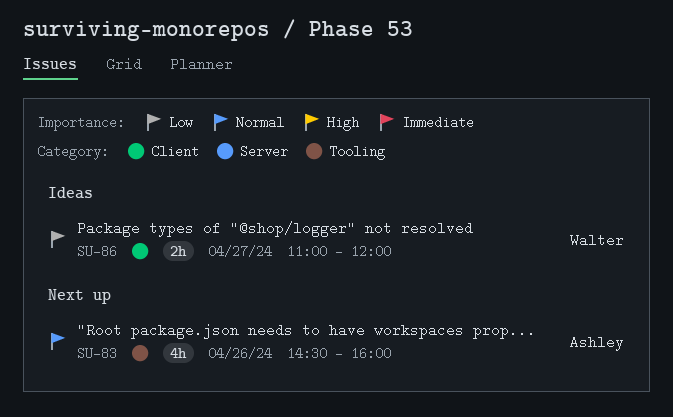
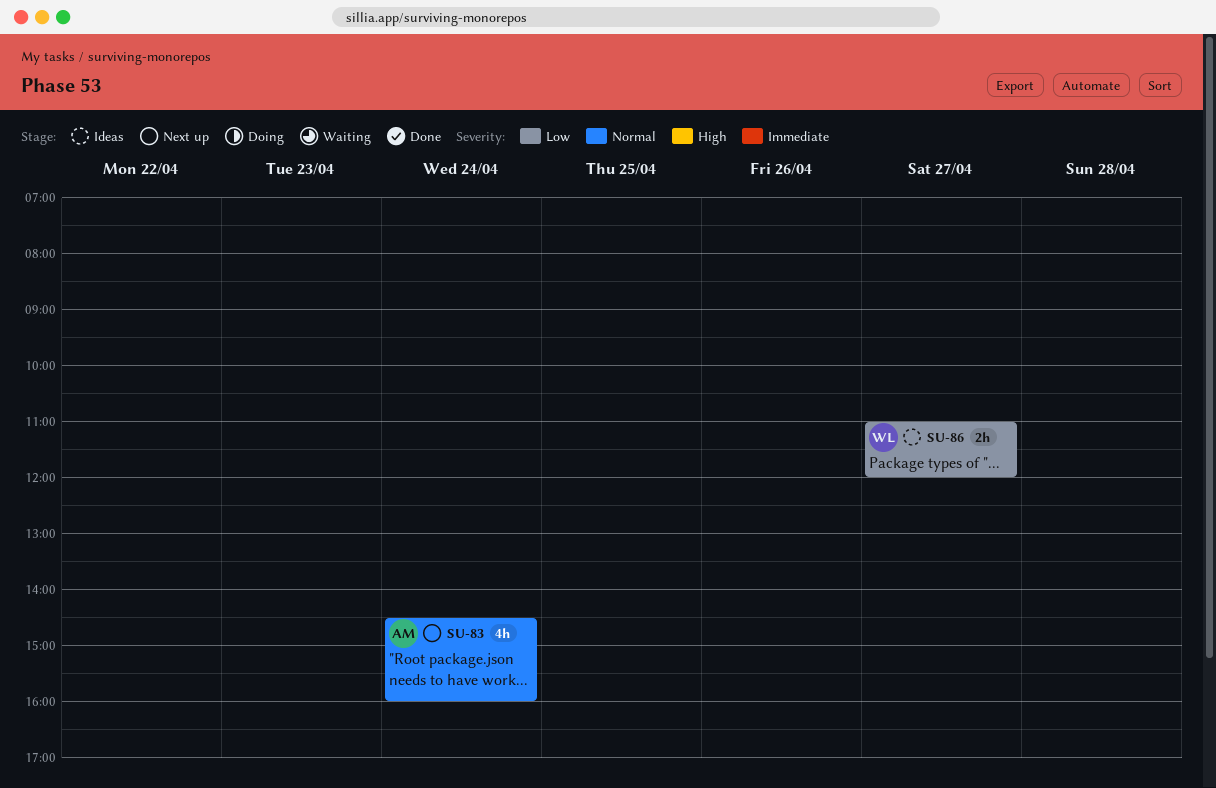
SU-83, day: Apr 26 -> Apr 24

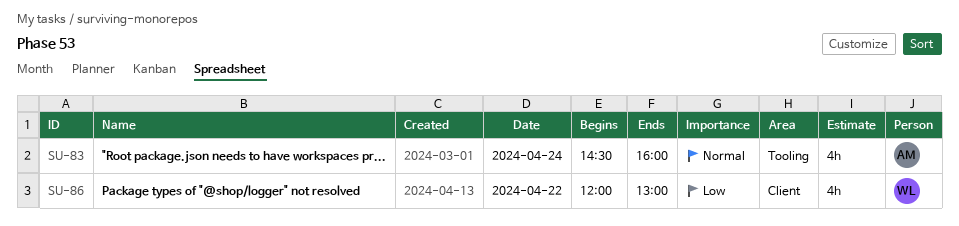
SU-86, estimate: 2h -> 4h
SU-86, day: Apr 27 -> Apr 22
SU-86, begins: 11:00 -> 12:00
SU-86, ends: 12:00 -> 13:00

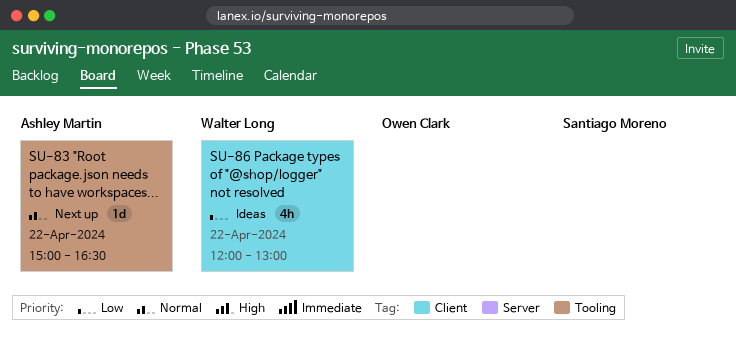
SU-83, estimate: 4h -> 1d
SU-83, day: Apr 24 -> Apr 22
SU-83, begins: 14:30 -> 15:00
SU-83, ends: 16:00 -> 16:30

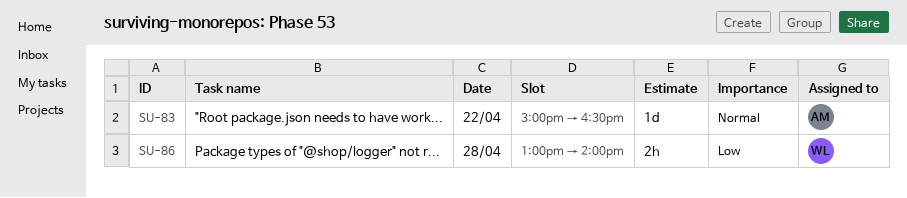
SU-86, estimate: 4h -> 2h
SU-86, day: Apr 22 -> Apr 28
SU-86, begins: 12:00 -> 13:00
SU-86, ends: 13:00 -> 14:00

